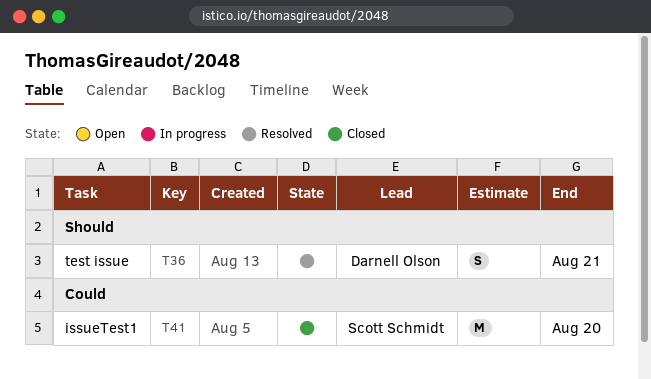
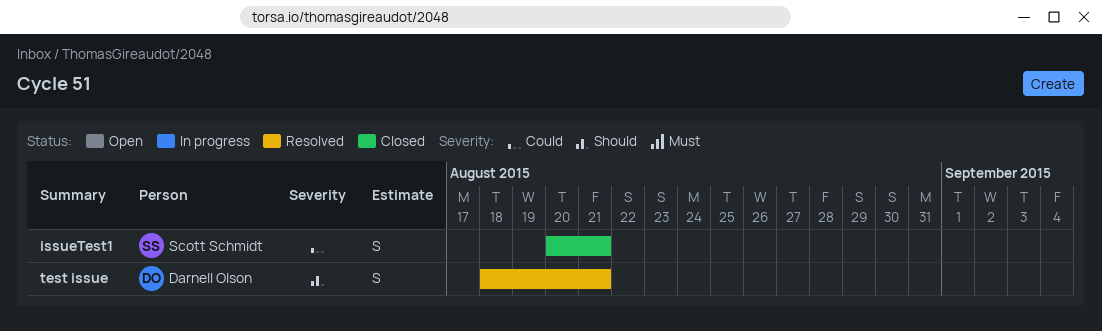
issueTest1, estimate: M -> S
issueTest1, due: Aug 20 -> Aug 21

